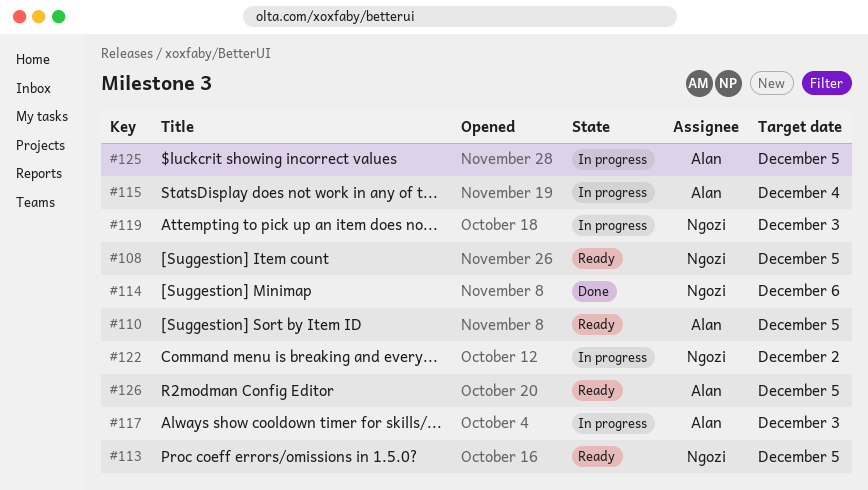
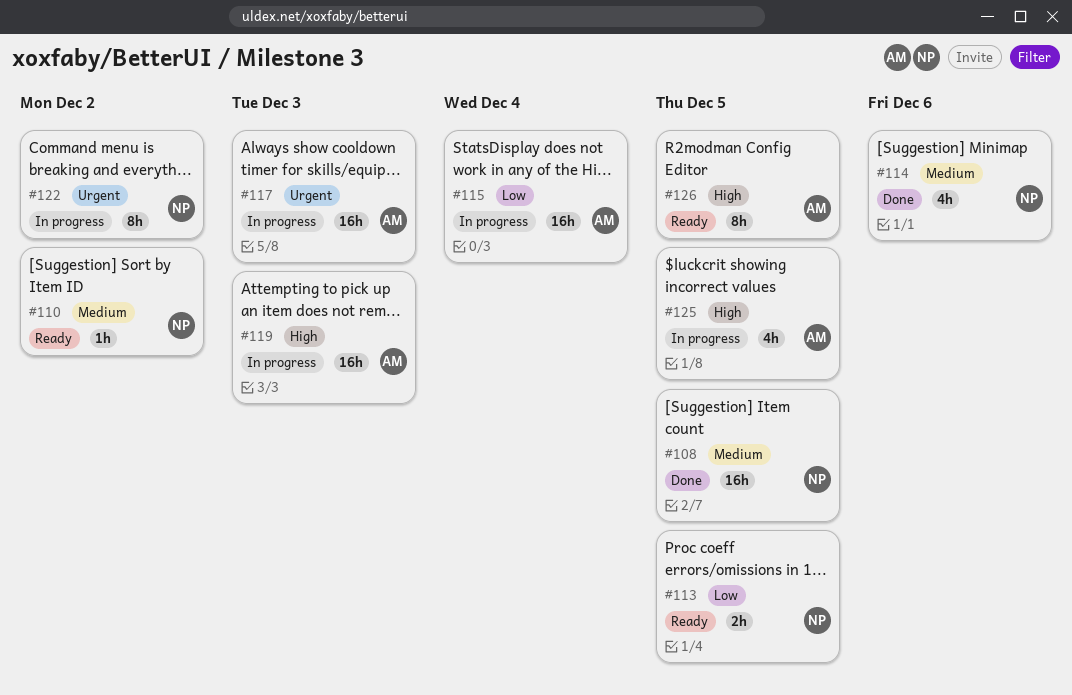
#108, status: Ready -> Done
#110, owner: Alan -> Ngozi
#110, due: Dec 5 -> Dec 2
#119, owner: Ngozi -> Alan

